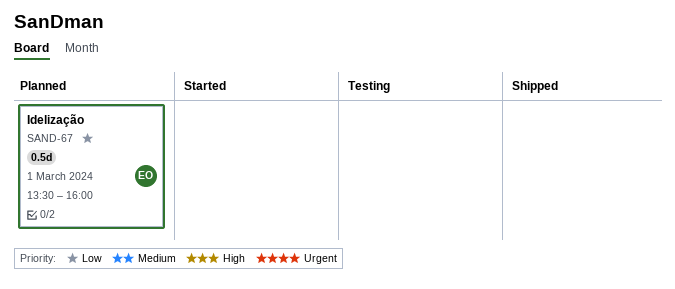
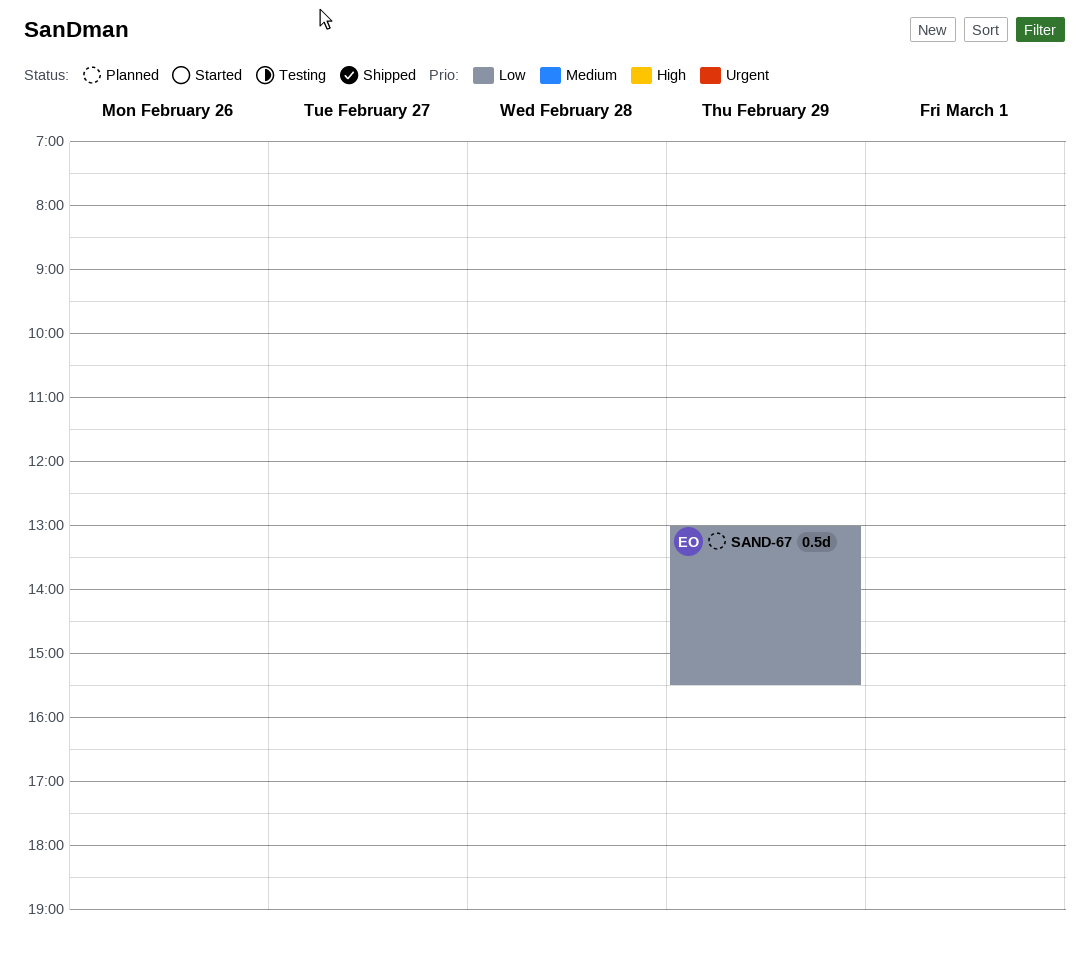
SAND-67, day: Mar 1 -> Feb 29
SAND-67, begins: 13:30 -> 13:00
SAND-67, ends: 16:00 -> 15:30

